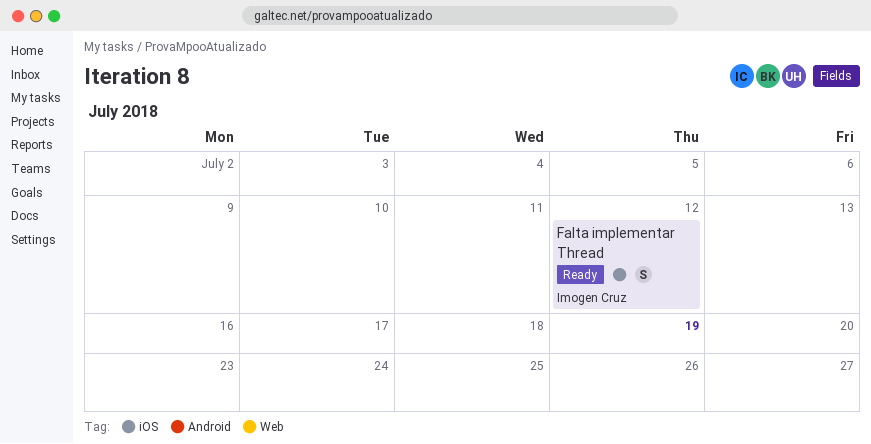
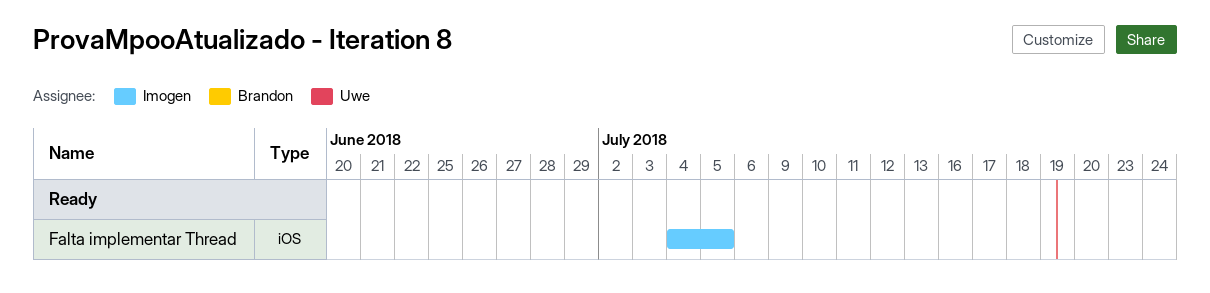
Falta implementar Thread, due: Jul 12 -> Jul 5

